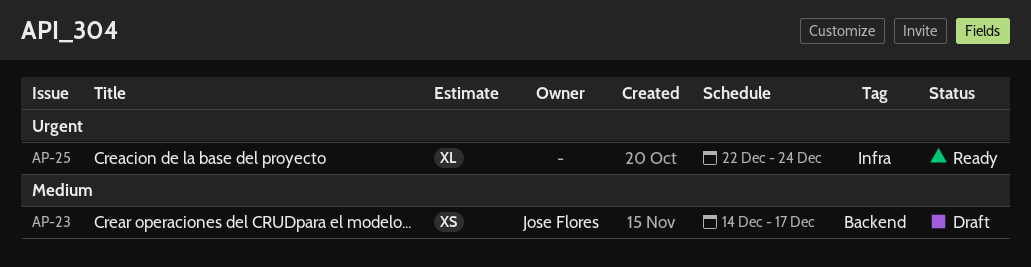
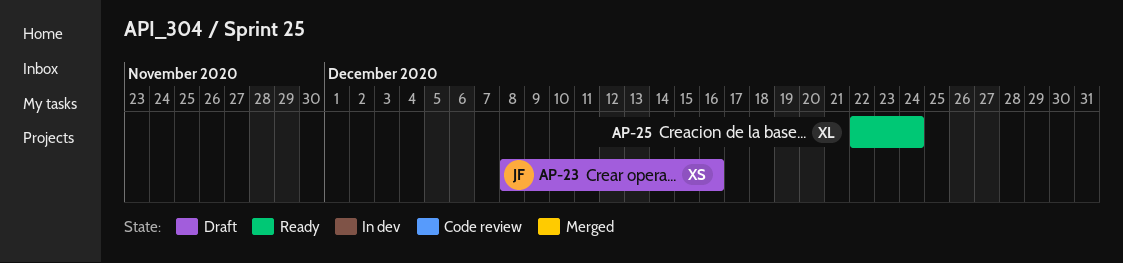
AP-23, start: Dec 14 -> Dec 8
AP-23, due: Dec 17 -> Dec 16

